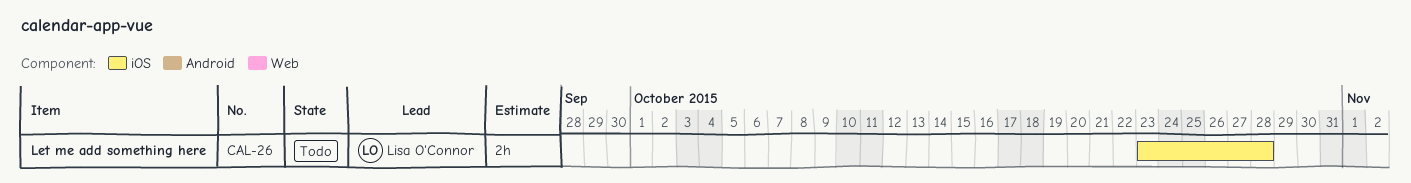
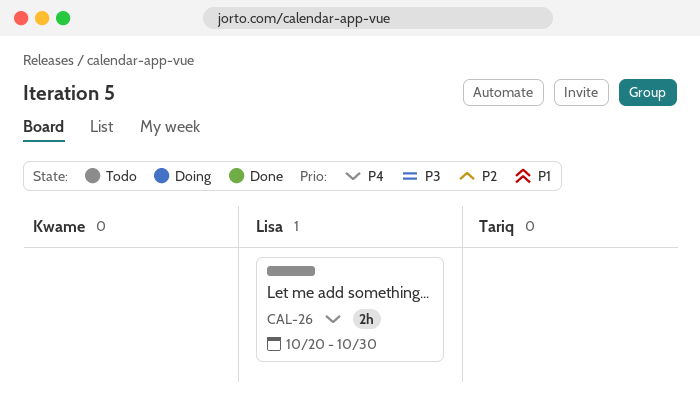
CAL-26, start: Oct 23 -> Oct 20
CAL-26, due: Oct 28 -> Oct 30

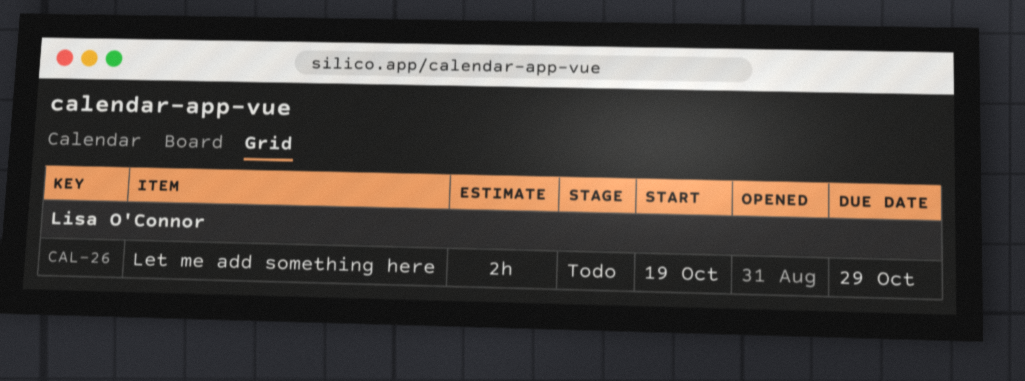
CAL-26, start: Oct 20 -> Oct 19
CAL-26, due: Oct 30 -> Oct 29

